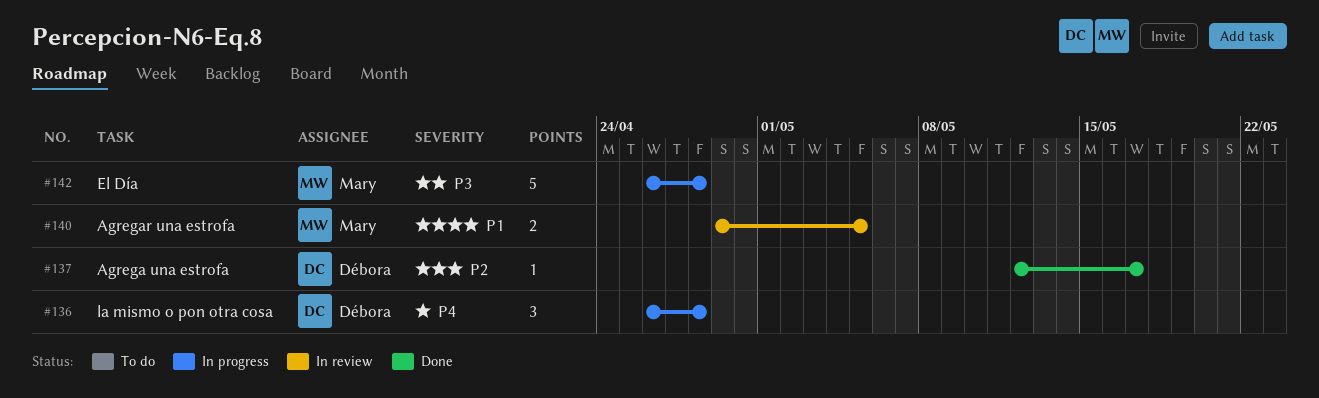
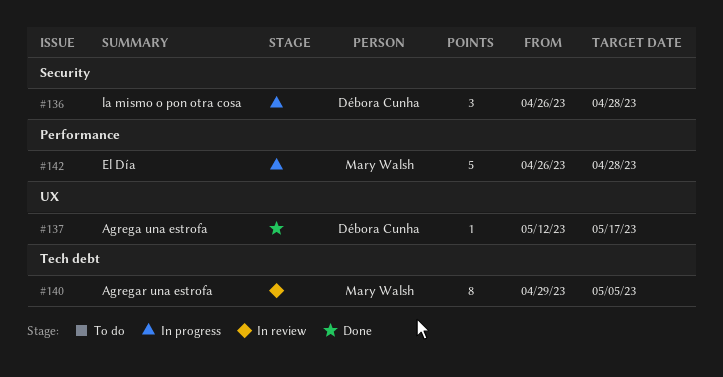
#140, estimate: 2 -> 8

